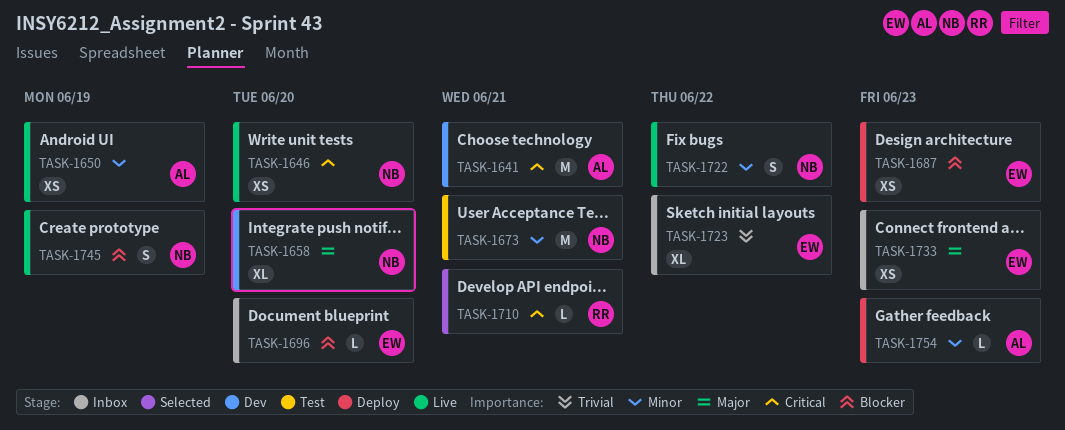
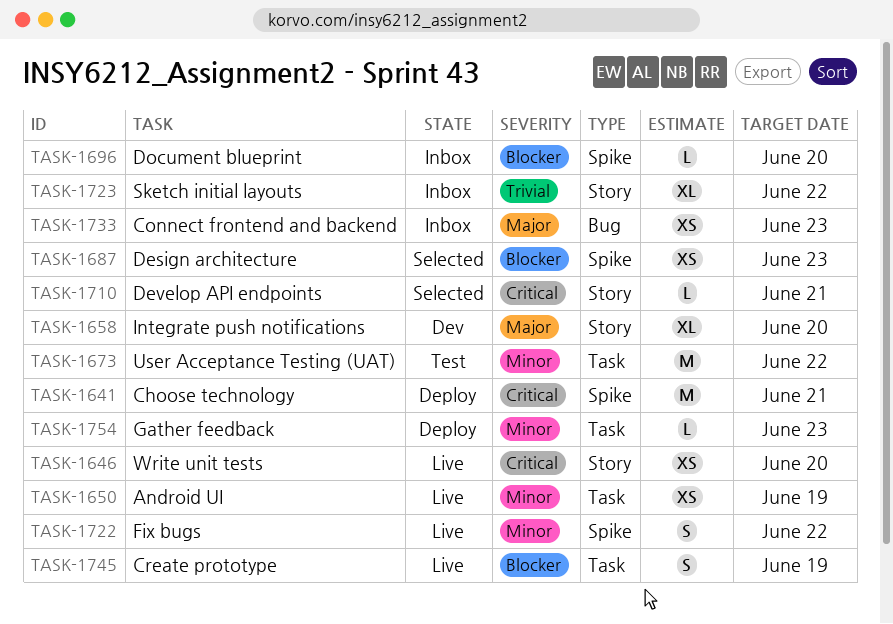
TASK-1641, status: Dev -> Deploy
TASK-1673, due: Jun 21 -> Jun 22
TASK-1687, status: Deploy -> Selected

